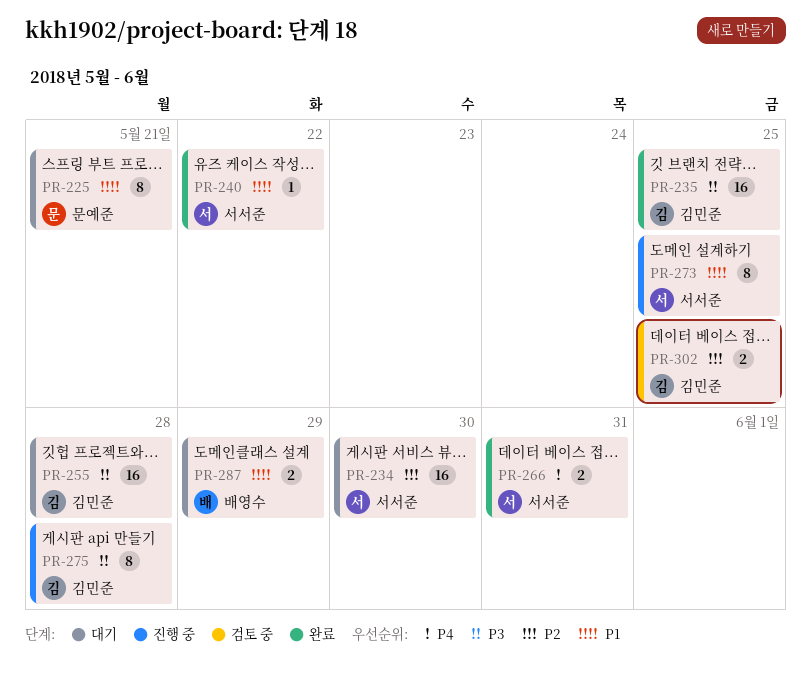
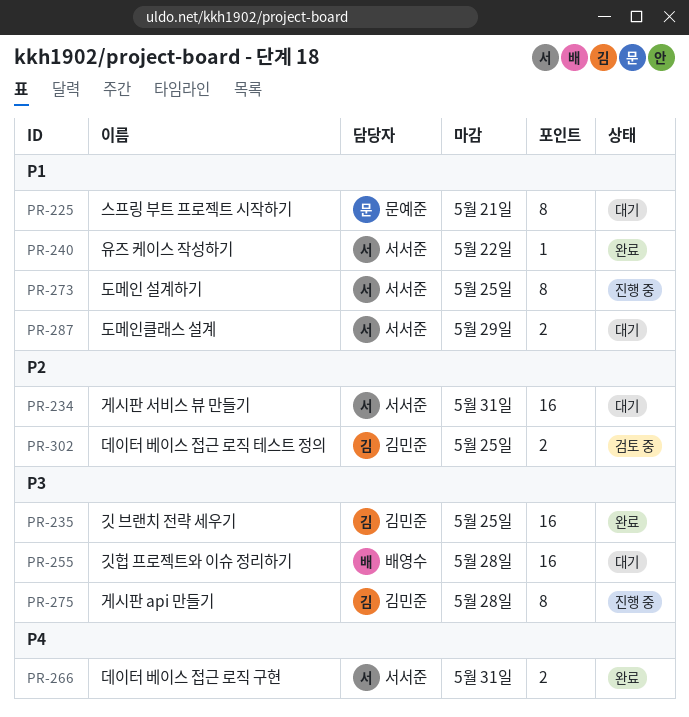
PR-234, due: May 30 -> May 31
PR-255, owner: 김민준 -> 배영수
PR-287, owner: 배영수 -> 서서준

